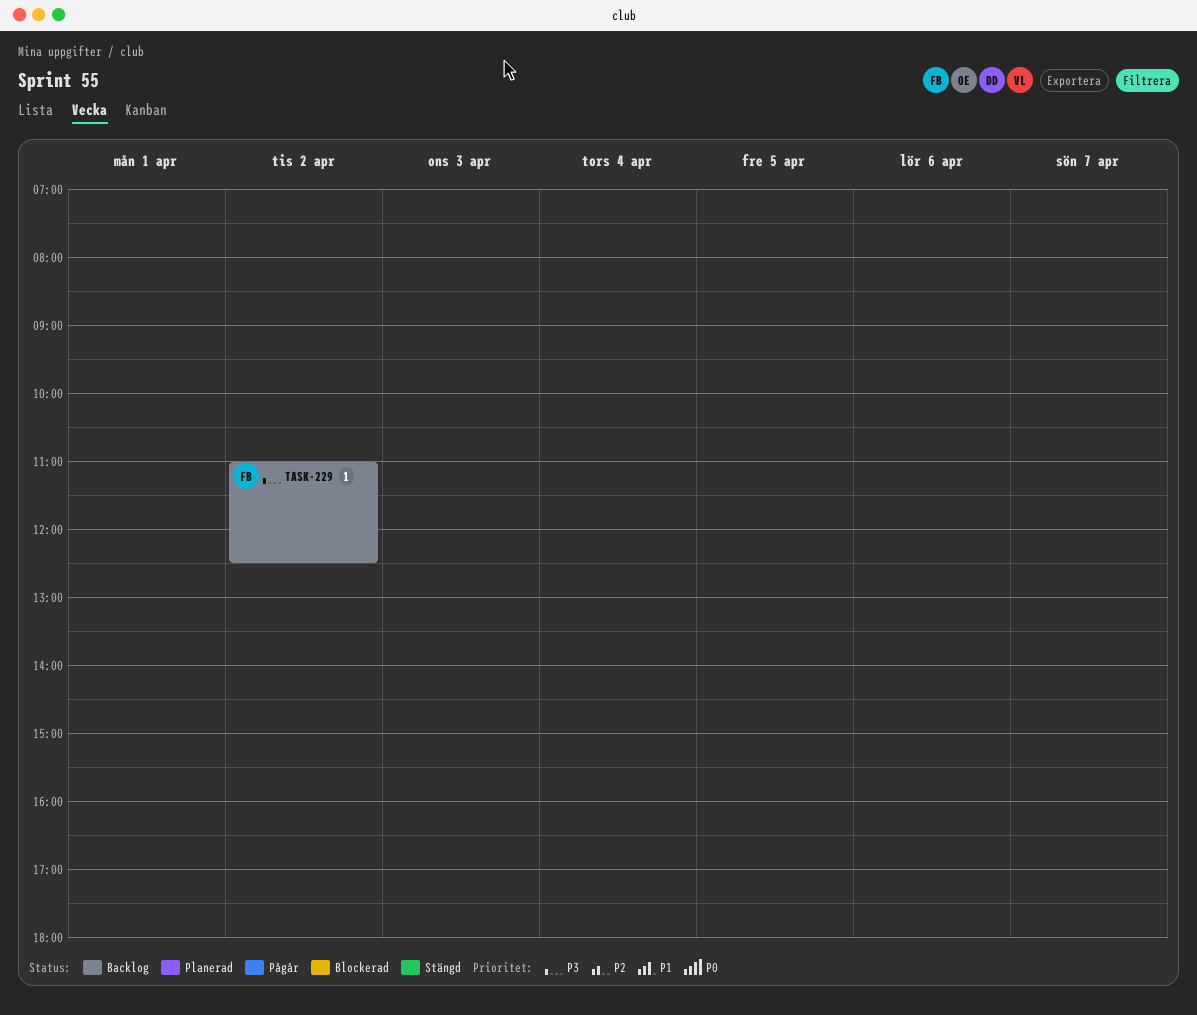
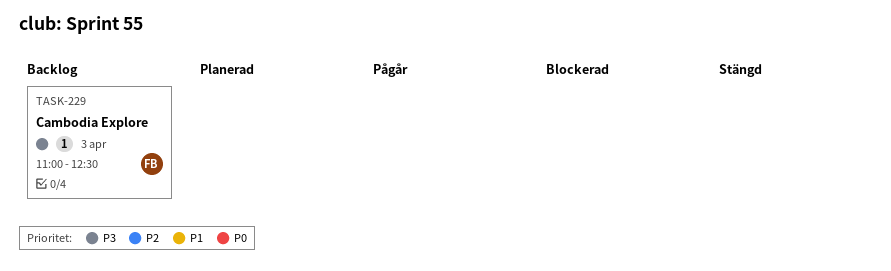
TASK-229, day: Apr 2 -> Apr 3

